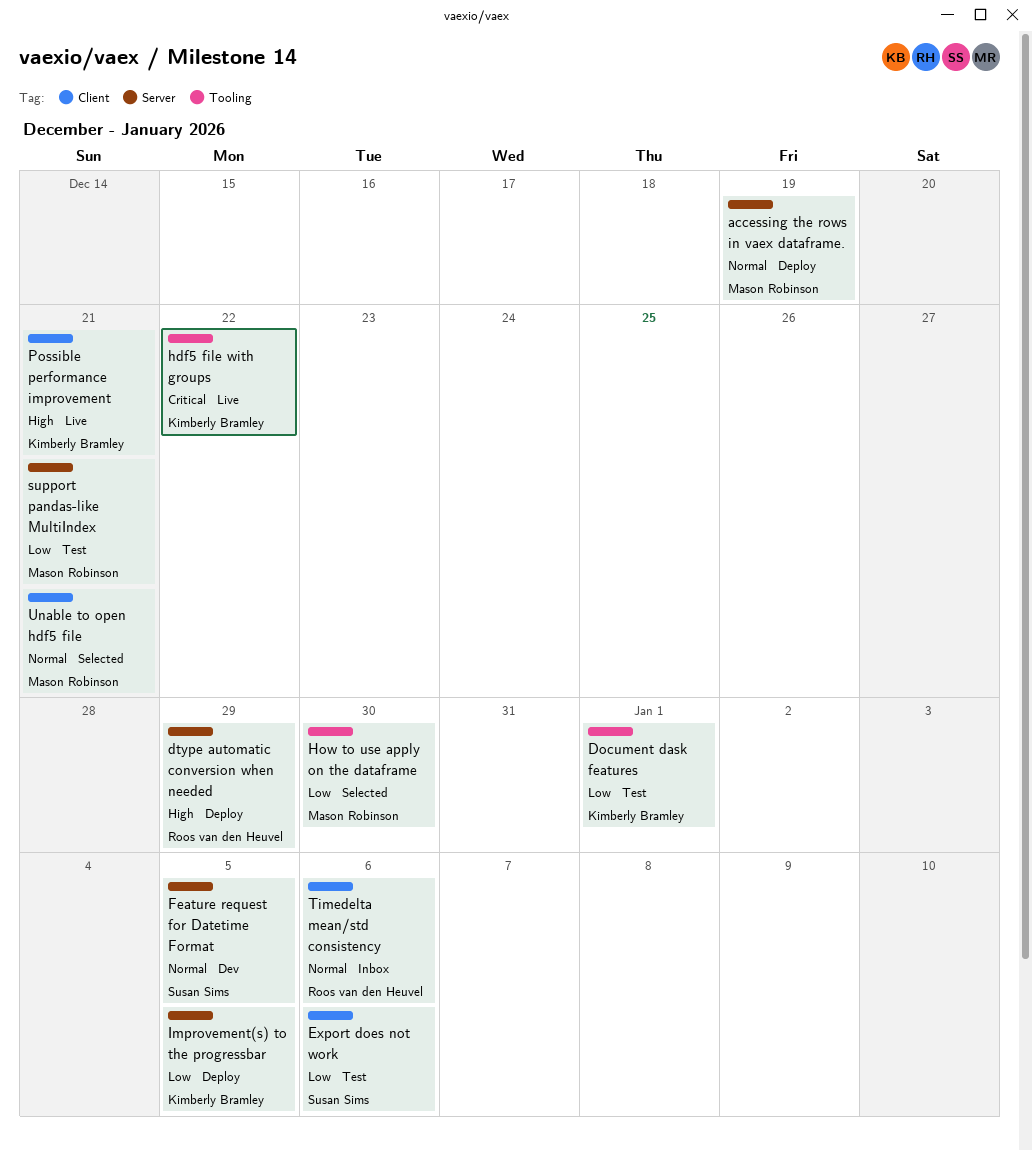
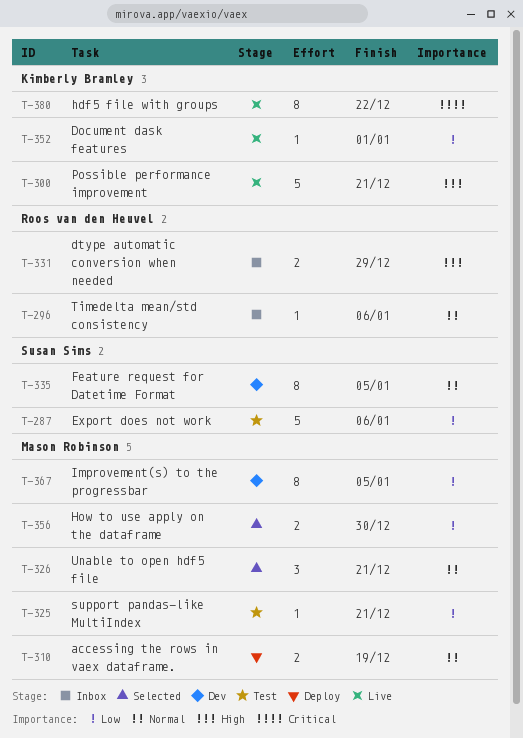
Document dask features, status: Test -> Live
dtype automatic conversion when needed, status: Deploy -> Inbox
Improvement(s) to the progressbar, status: Deploy -> Dev
Improvement(s) to the progressbar, owner: Kimberly Bramley -> Mason Robinson

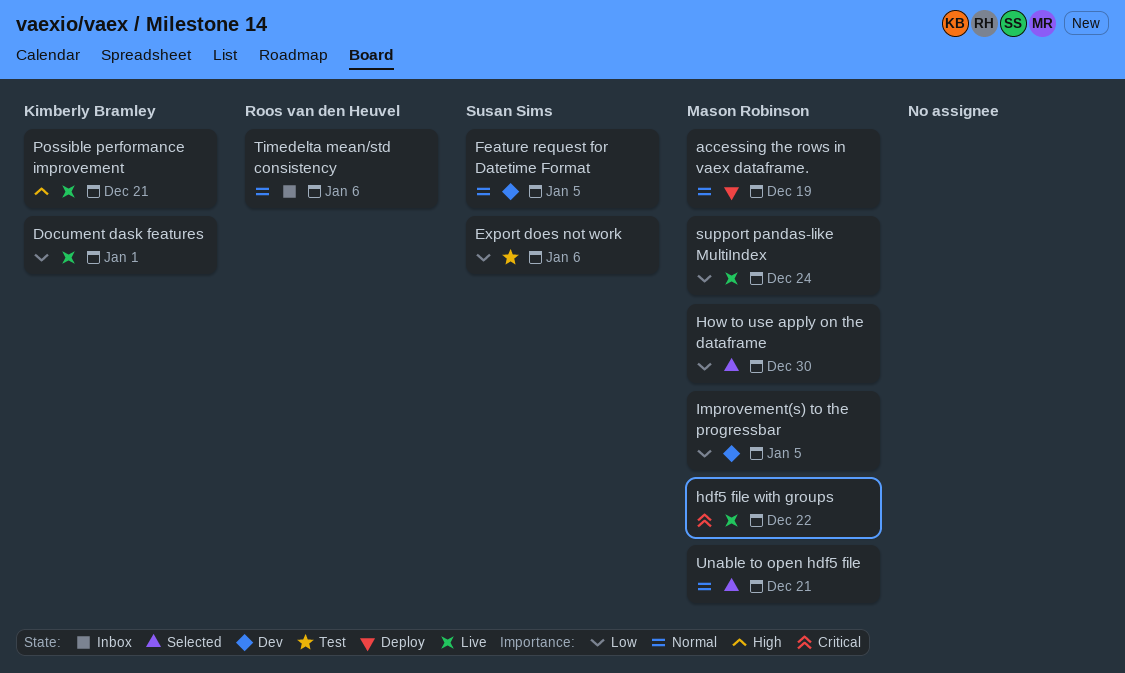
dtype automatic conversion when needed: present -> none
hdf5 file with groups, owner: Kimberly Bramley -> Mason Robinson
support pandas-like MultiIndex, status: Test -> Live
support pandas-like MultiIndex, due: Dec 21 -> Dec 24

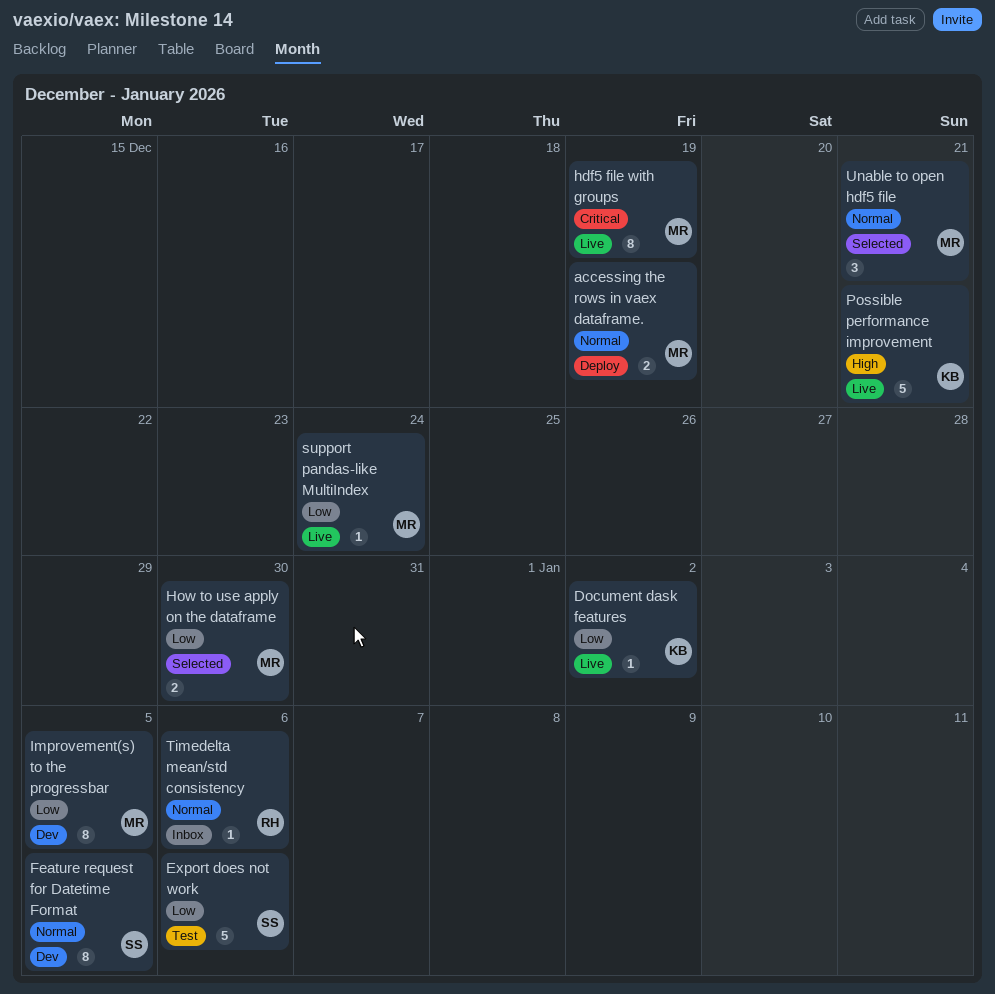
Document dask features, due: Jan 1 -> Jan 2
hdf5 file with groups, due: Dec 22 -> Dec 19

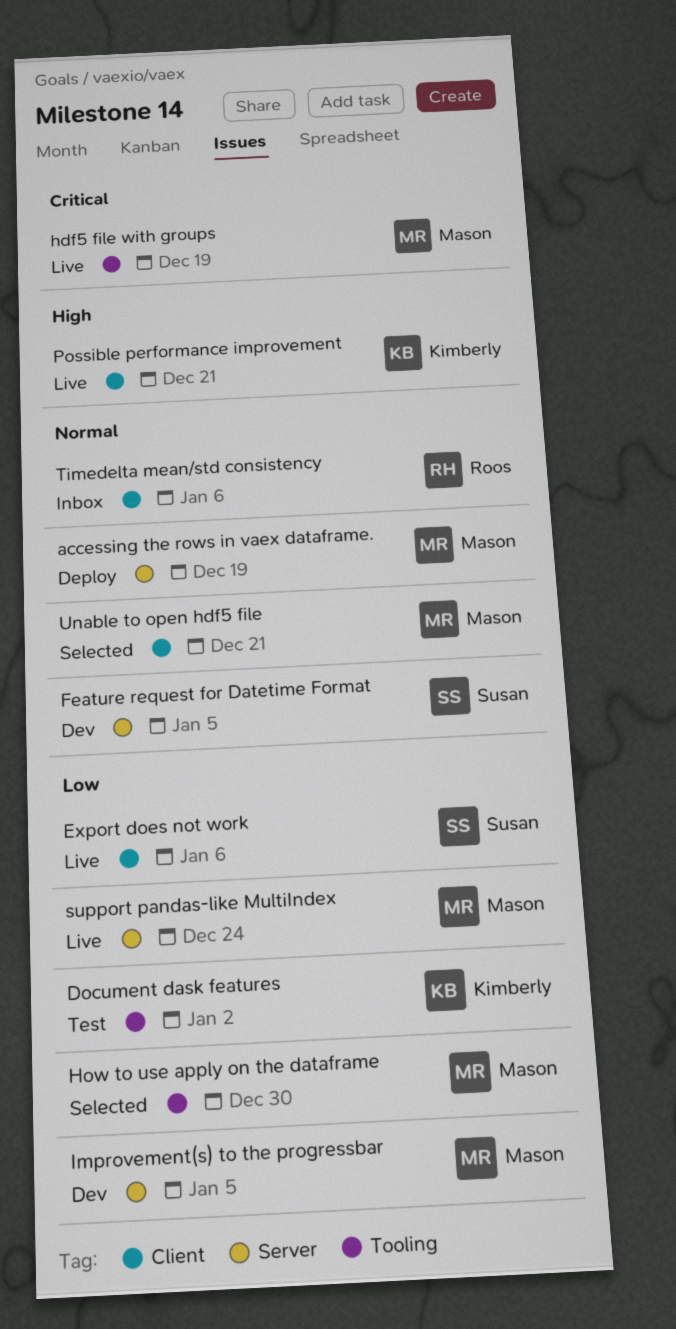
Document dask features, status: Live -> Test
Export does not work, status: Test -> Live

